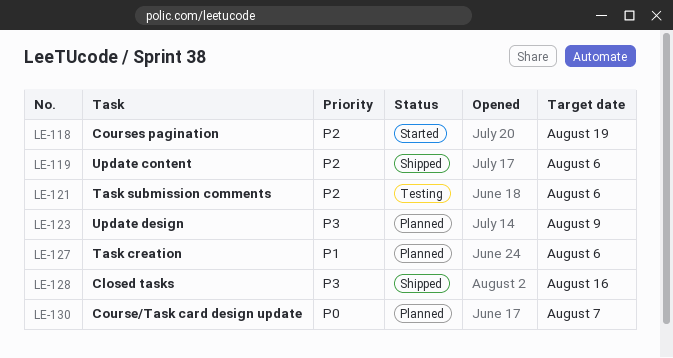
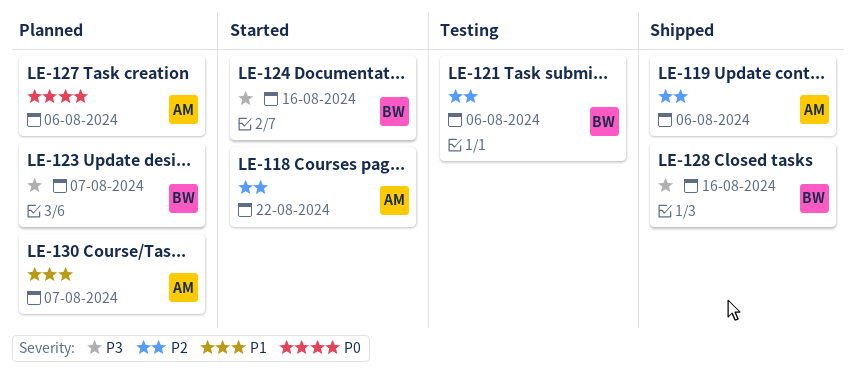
LE-118, due: Aug 19 -> Aug 22
LE-123, due: Aug 9 -> Aug 7
LE-124: none -> present
LE-127, priority: P1 -> P0
LE-130, priority: P0 -> P1

